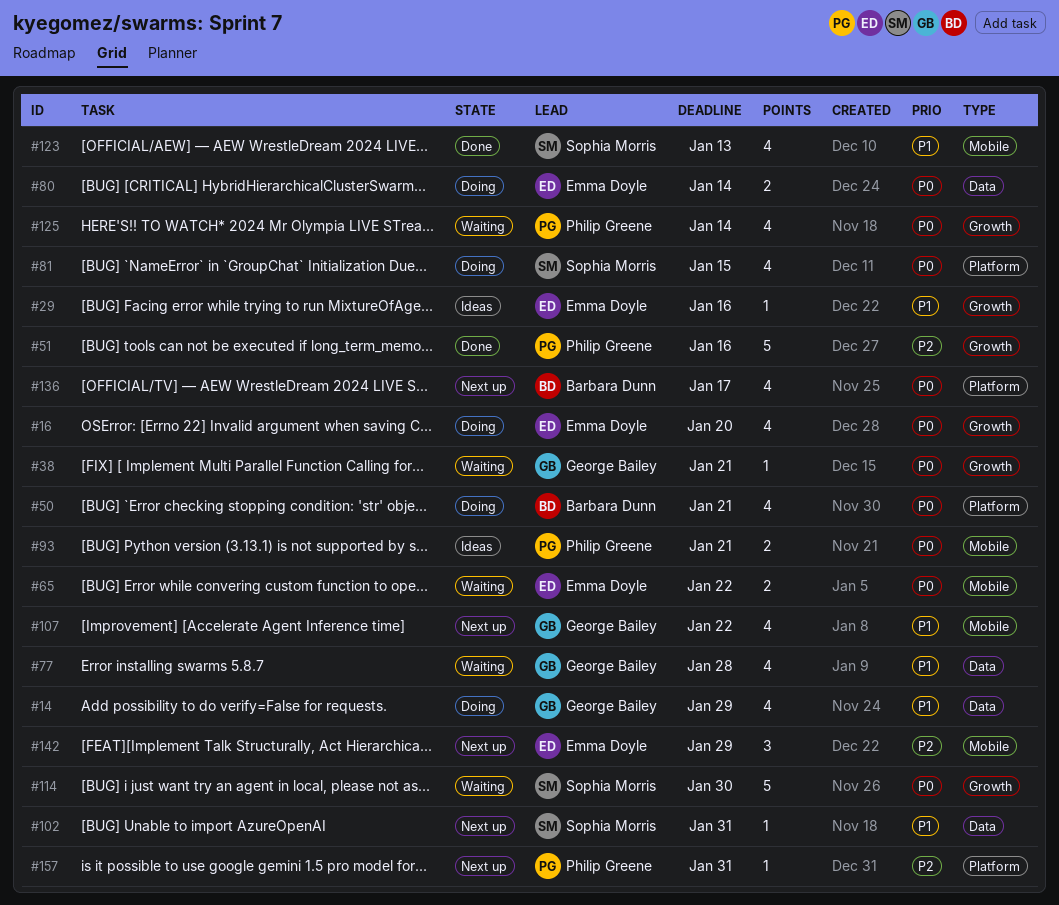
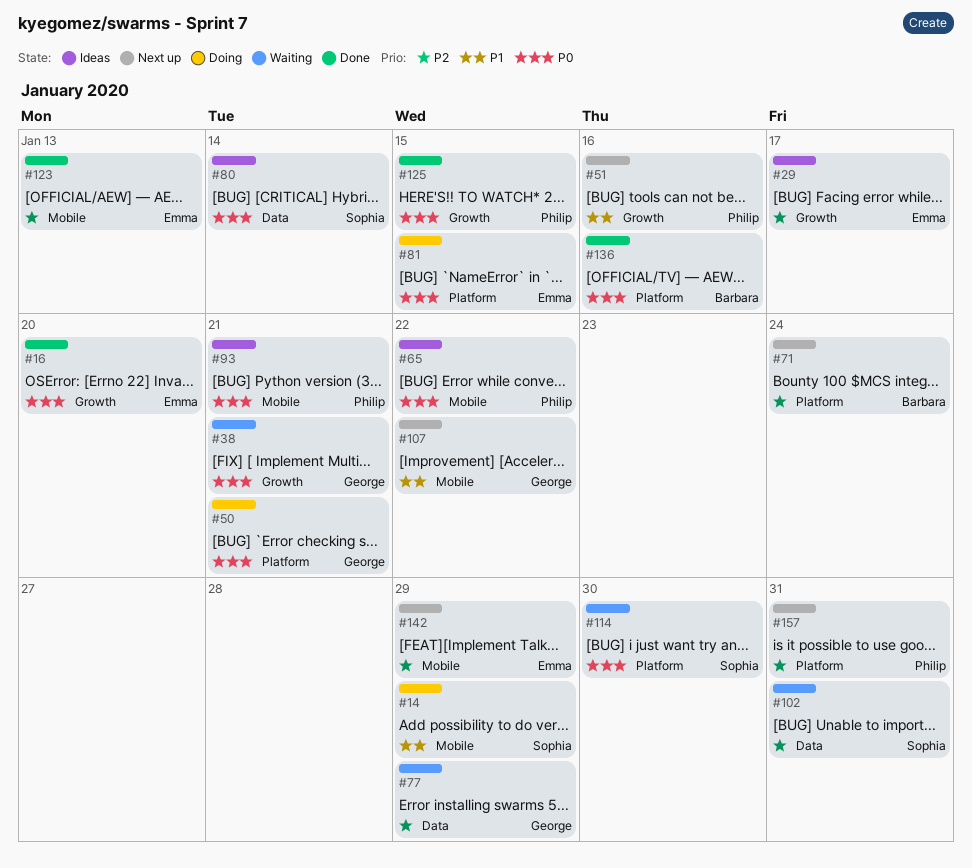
#14, owner: George Bailey -> Sophia Morris
#14, label: Data -> Mobile
#16, status: Doing -> Done
#29, priority: P1 -> P2
#29, due: Jan 16 -> Jan 17
#50, owner: Barbara Dunn -> George Bailey
#51, status: Done -> Next up
#51, priority: P2 -> P1
#65, status: Waiting -> Ideas
#65, owner: Emma Doyle -> Philip Greene
#71: none -> present
#77, priority: P1 -> P2
#77, due: Jan 28 -> Jan 29
#80, status: Doing -> Ideas
#80, owner: Emma Doyle -> Sophia Morris
#81, owner: Sophia Morris -> Emma Doyle
#102, status: Next up -> Waiting
#102, priority: P1 -> P2
#114, label: Growth -> Platform
#123, owner: Sophia Morris -> Emma Doyle
#123, priority: P1 -> P2
#125, status: Waiting -> Done
#125, due: Jan 14 -> Jan 15
#136, status: Next up -> Done
#136, due: Jan 17 -> Jan 16

